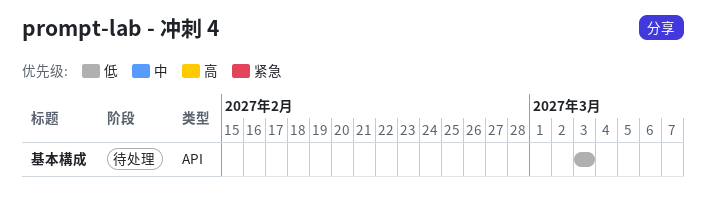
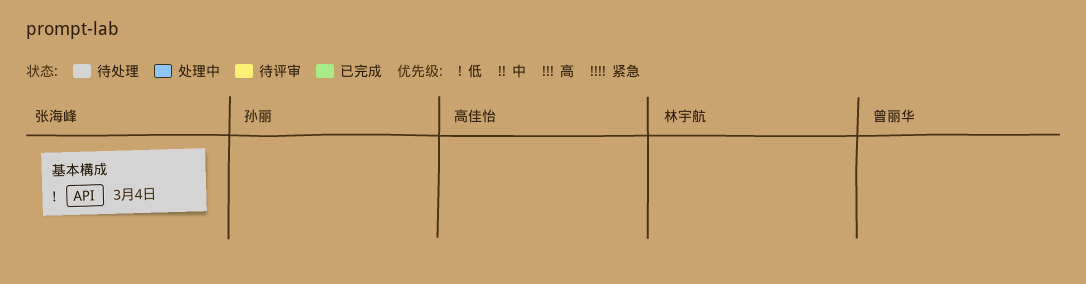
基本構成, due: Mar 3 -> Mar 4

